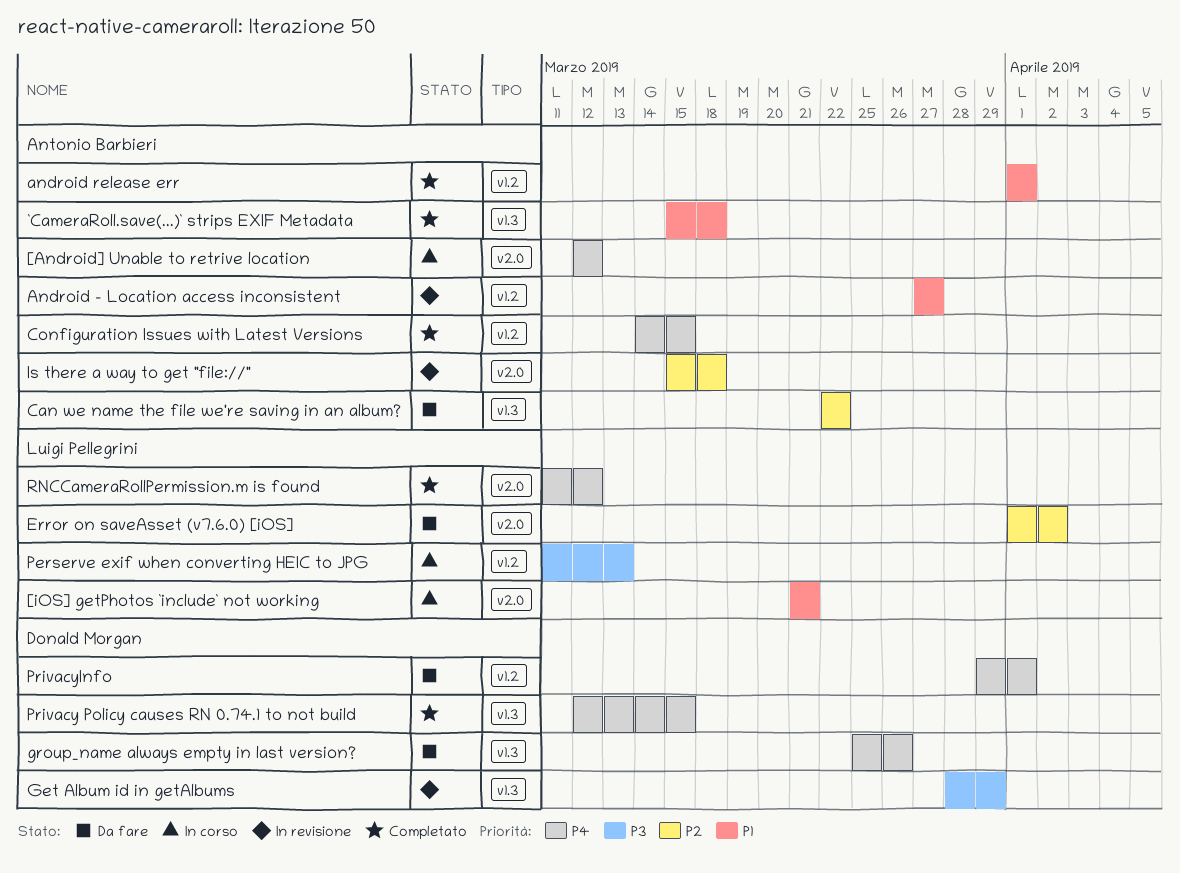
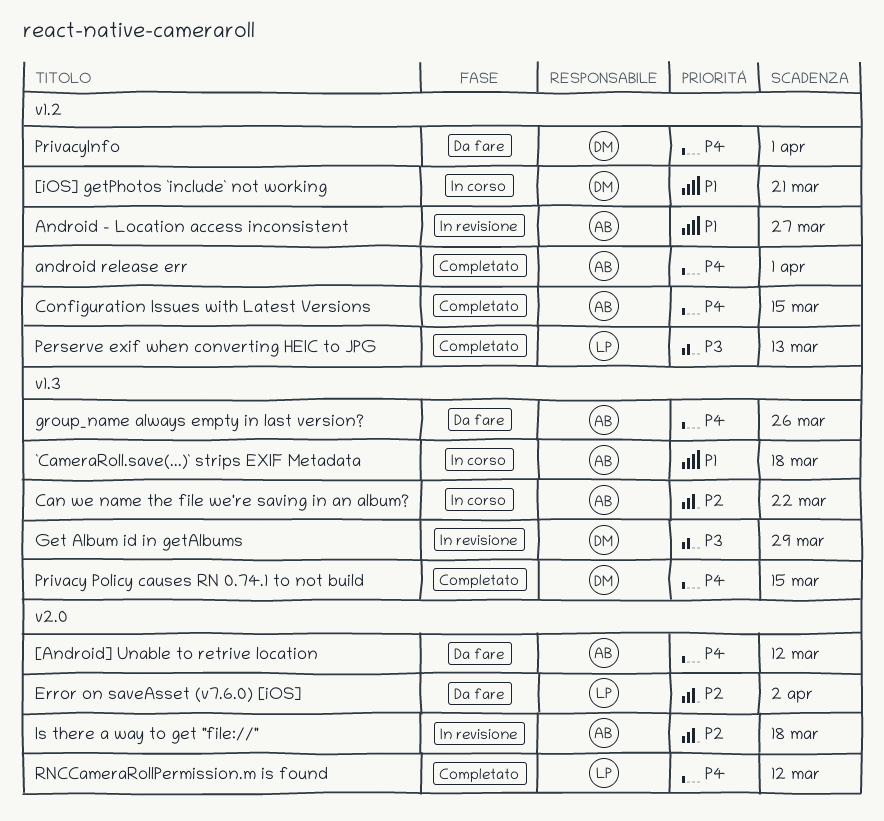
[Android] Unable to retrive location, status: In corso -> Da fare
[iOS] getPhotos `include` not working, owner: Luigi Pellegrini -> Donald Morgan
[iOS] getPhotos `include` not working, label: v2.0 -> v1.2
`CameraRoll.save(...)` strips EXIF Metadata, status: Completato -> In corso
android release err, priority: P1 -> P4
Can we name the file we're saving in an album?, status: Da fare -> In corso
group_name always empty in last version?, owner: Donald Morgan -> Antonio Barbieri
Perserve exif when converting HEIC to JPG, status: In corso -> Completato

